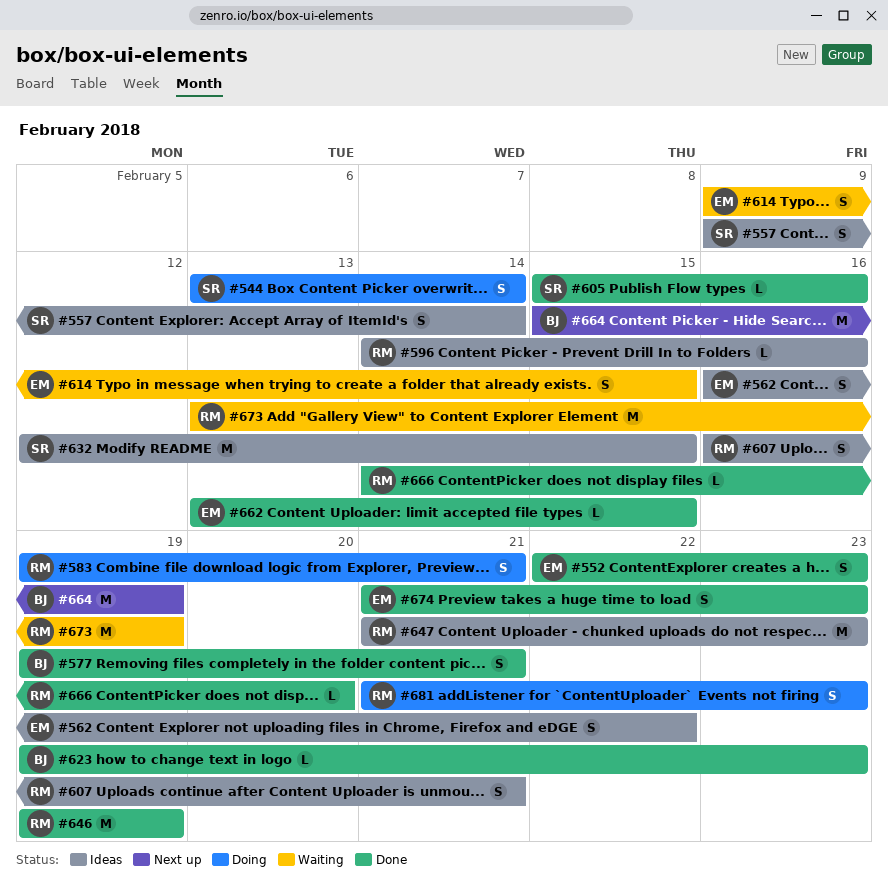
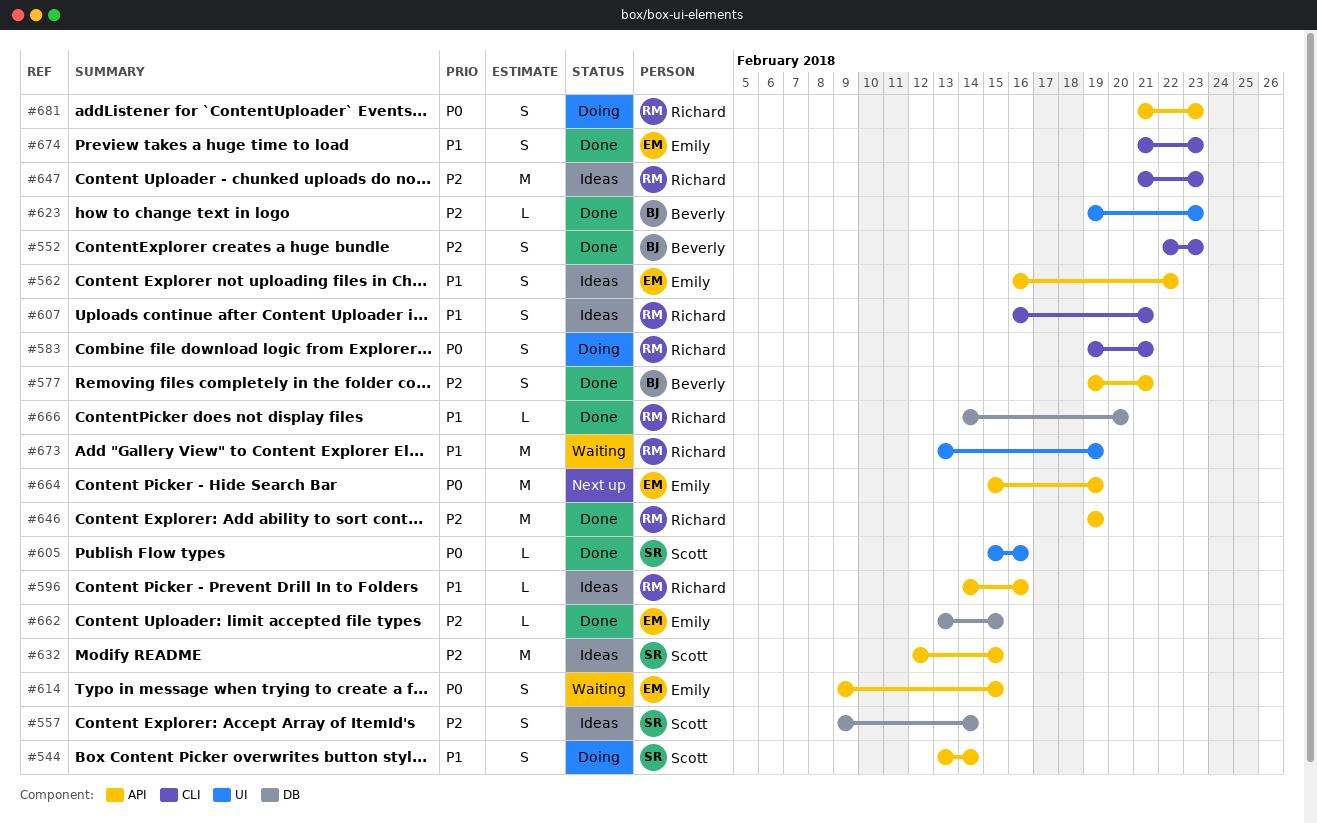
#552, owner: Emily -> Beverly
#664, owner: Beverly -> Emily

